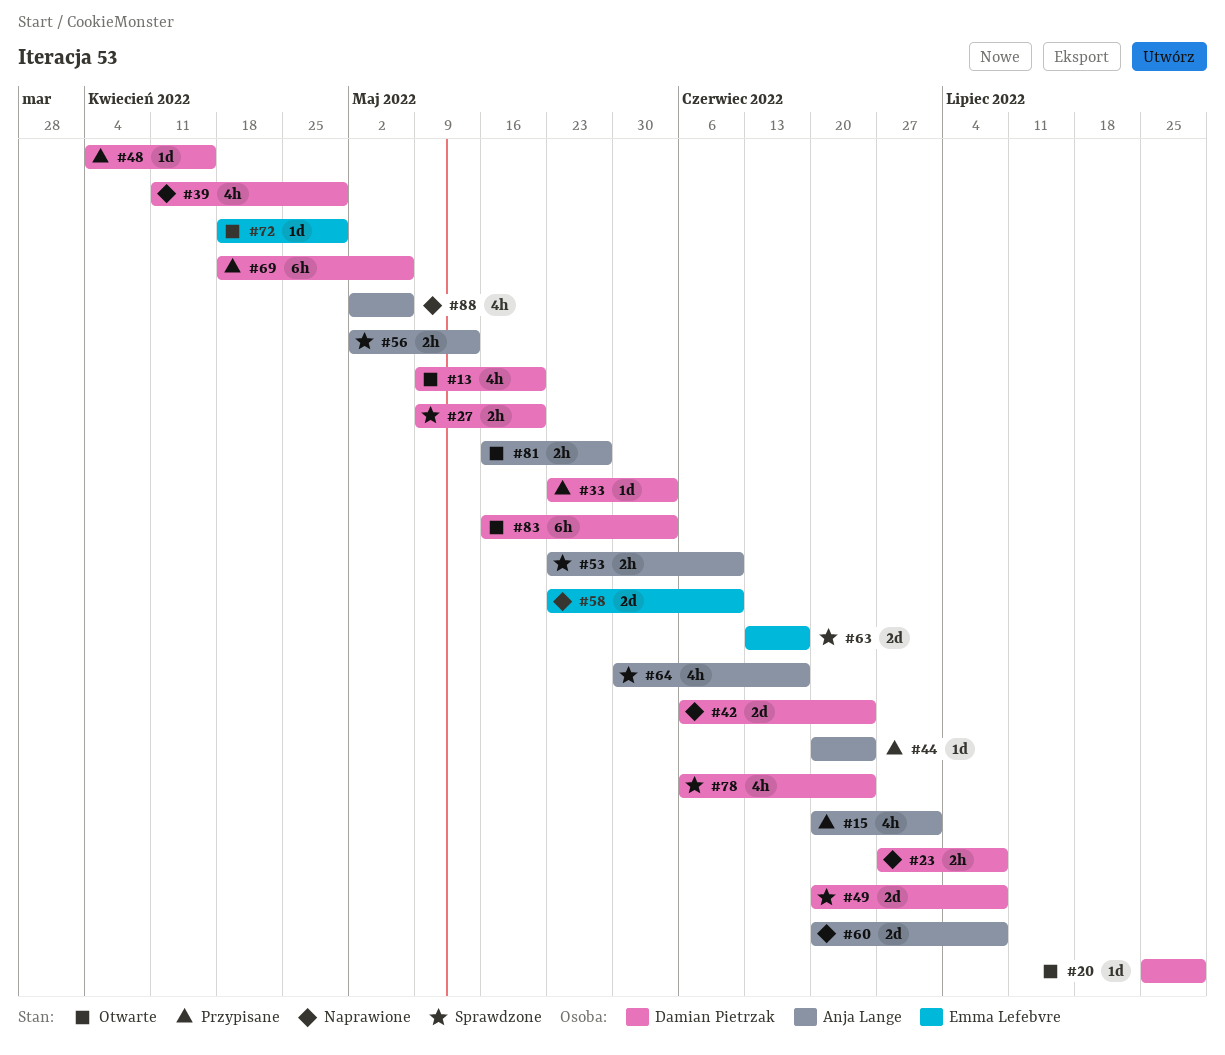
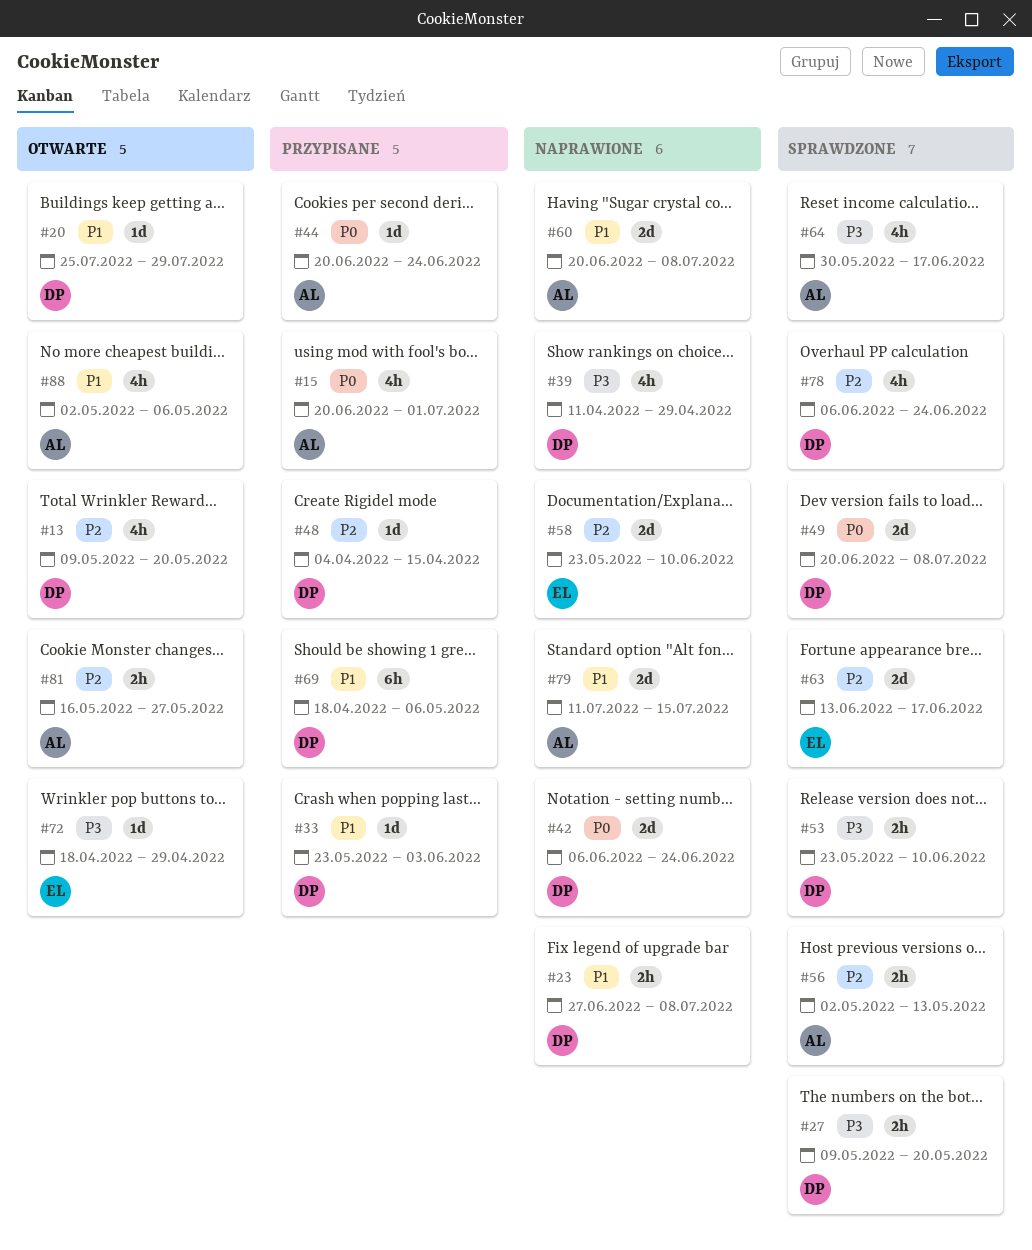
#53, owner: Anja Lange -> Damian Pietrzak
#79: none -> present
#83: present -> none
#88, status: Naprawione -> Otwarte

